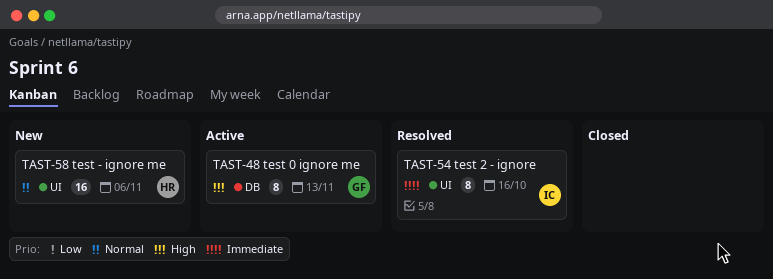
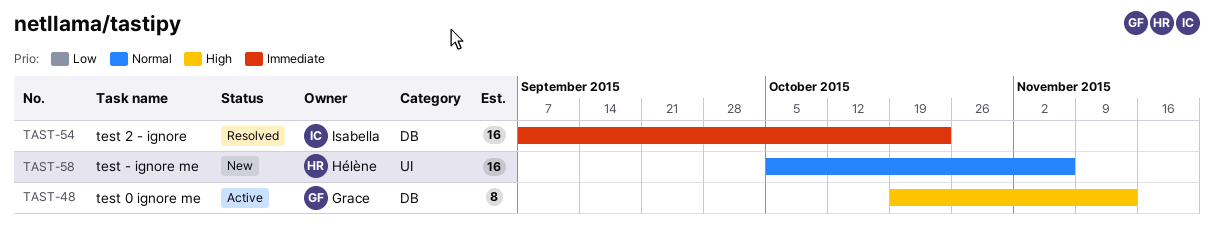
TAST-54, label: UI -> DB
TAST-54, estimate: 8 -> 16
TAST-54, due: Oct 16 -> Oct 23

